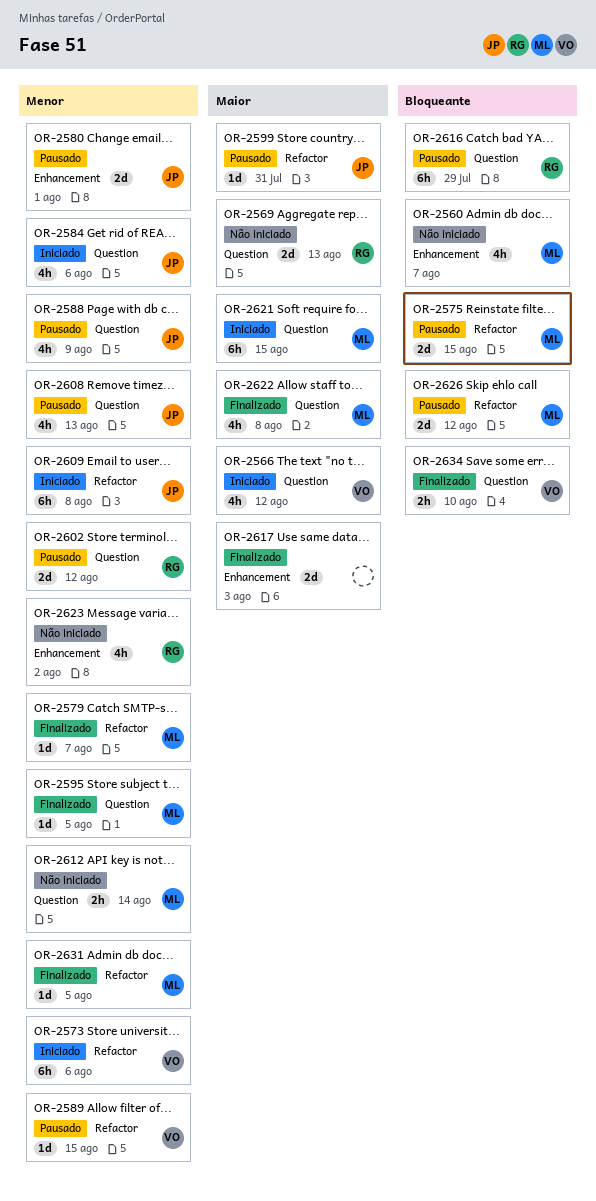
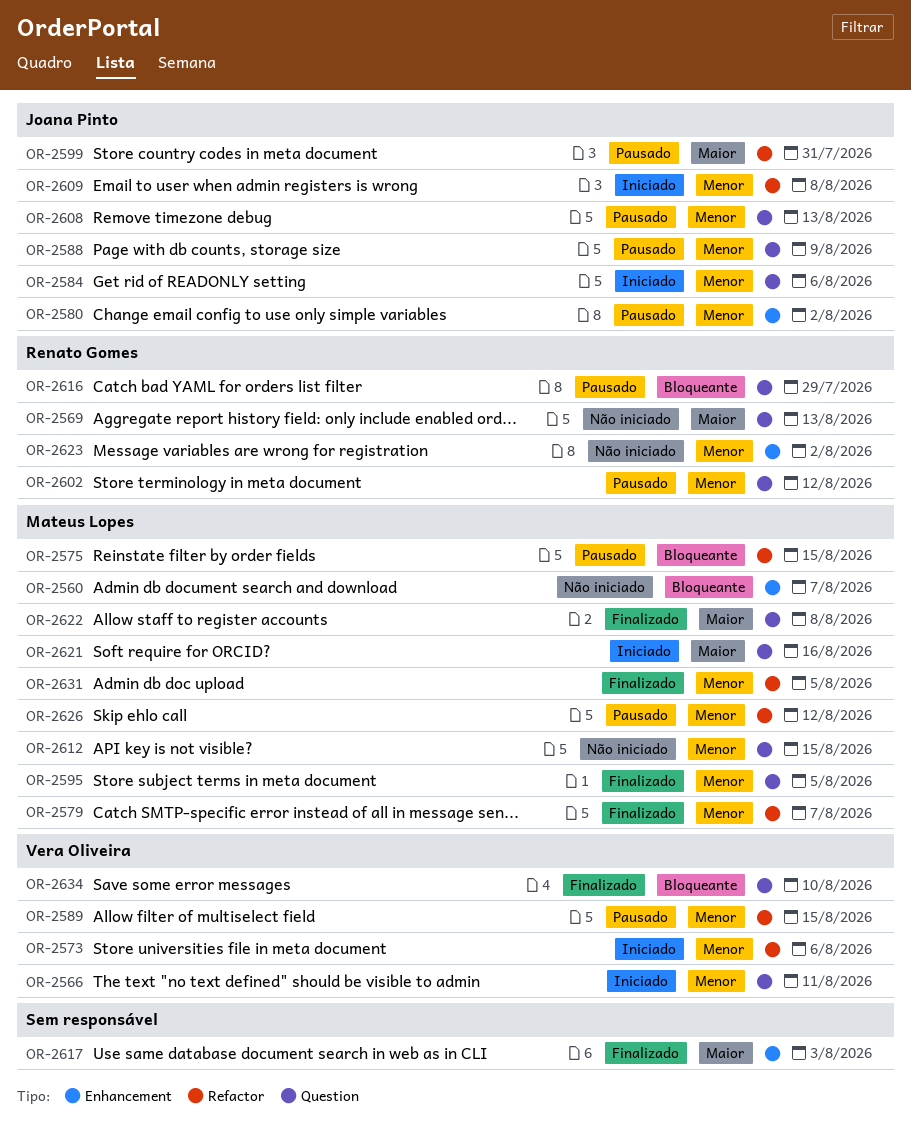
OR-2566, priority: Maior -> Menor
OR-2566, due: Aug 12 -> Aug 11
OR-2580, due: Aug 1 -> Aug 2
OR-2612, due: Aug 14 -> Aug 15
OR-2621, due: Aug 15 -> Aug 16
OR-2626, priority: Bloqueante -> Menor

